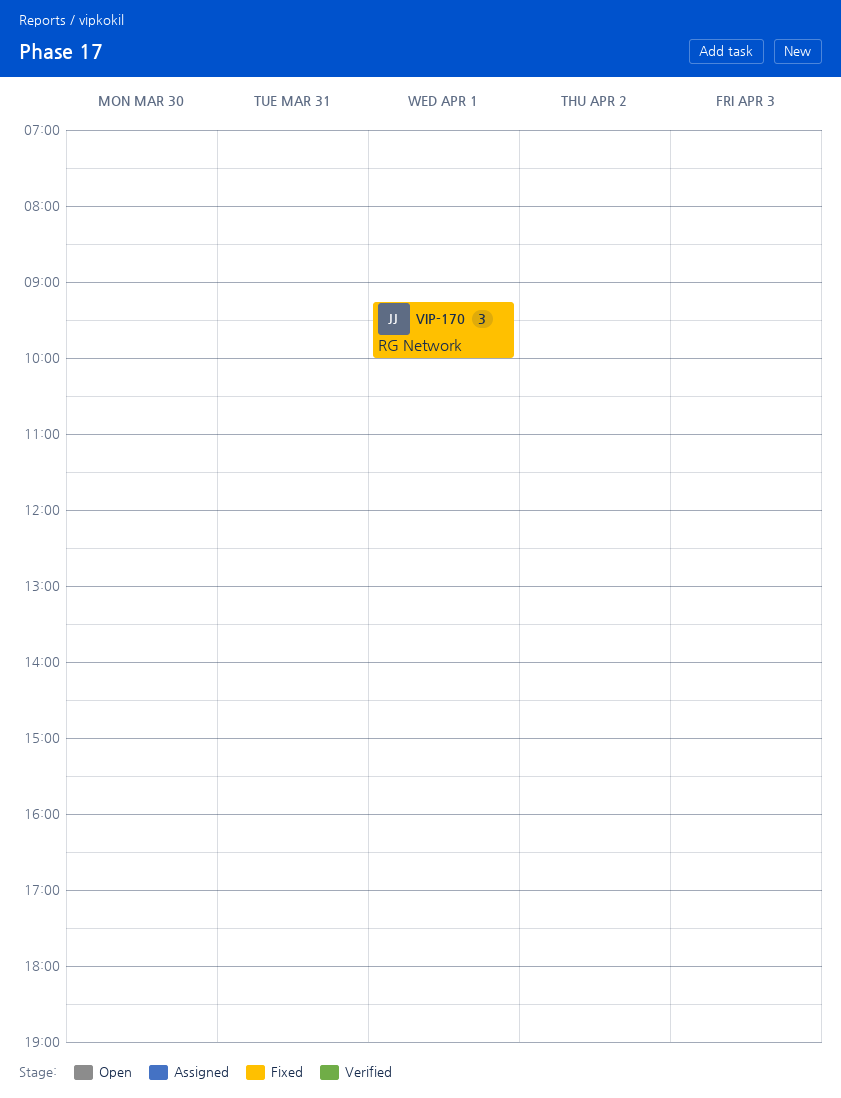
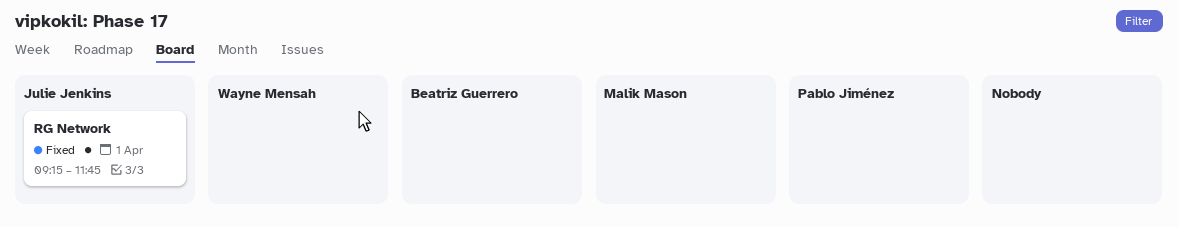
RG Network, estimate: 3 -> 1
RG Network, ends: 10:00 -> 11:45

